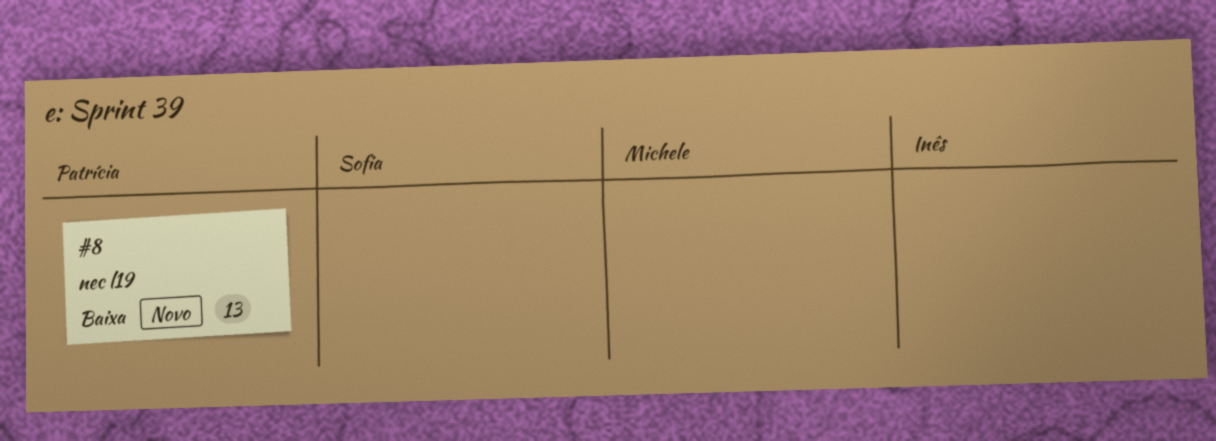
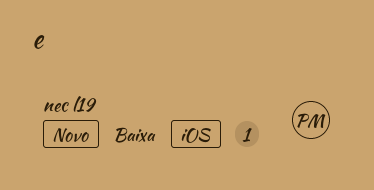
nec l19, estimate: 13 -> 1

